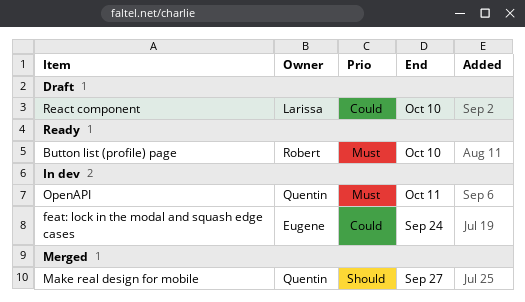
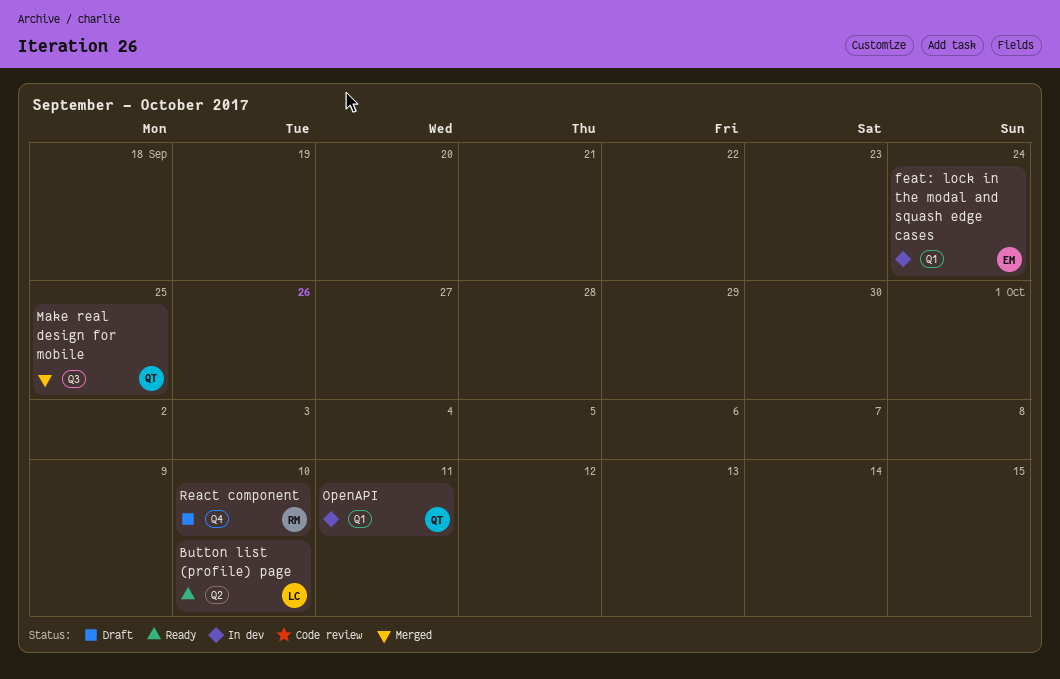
Button list (profile) page, owner: Robert -> Larissa
Make real design for mobile, due: Sep 27 -> Sep 25
React component, owner: Larissa -> Robert

